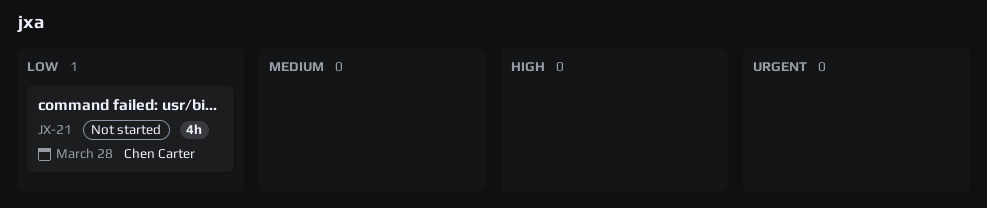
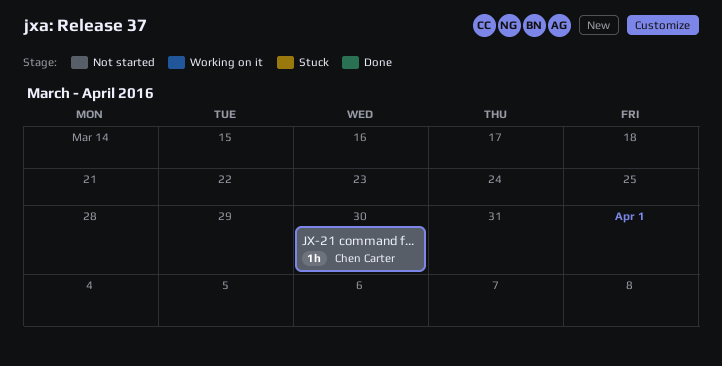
JX-21, estimate: 4h -> 1h
JX-21, due: Mar 28 -> Mar 30

